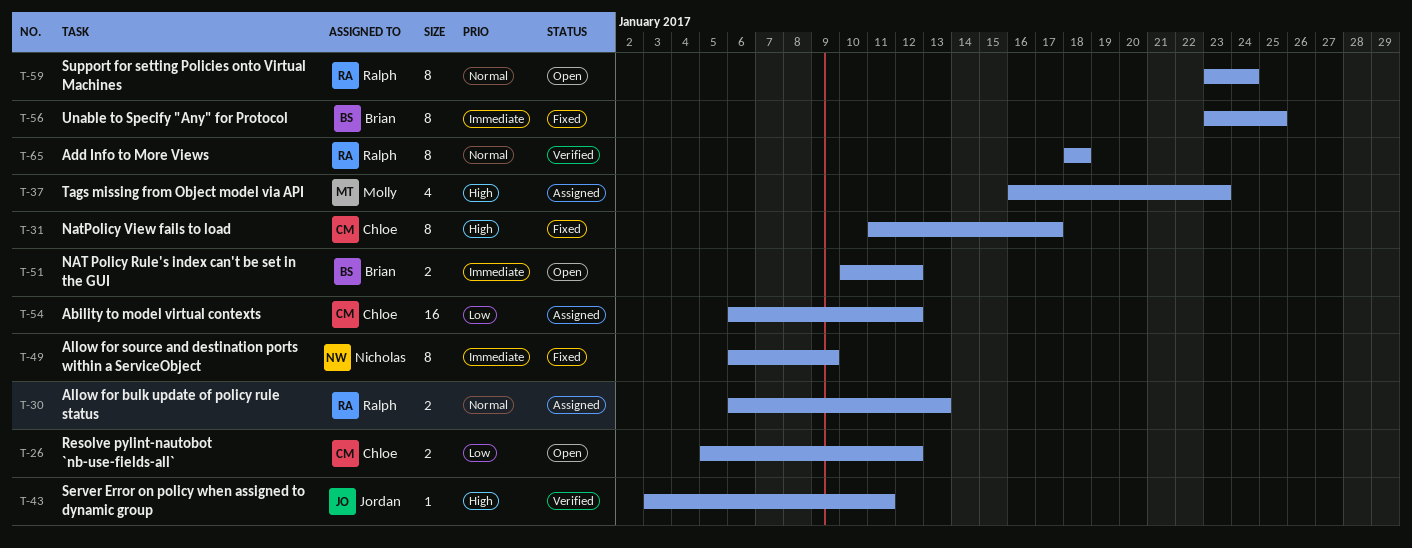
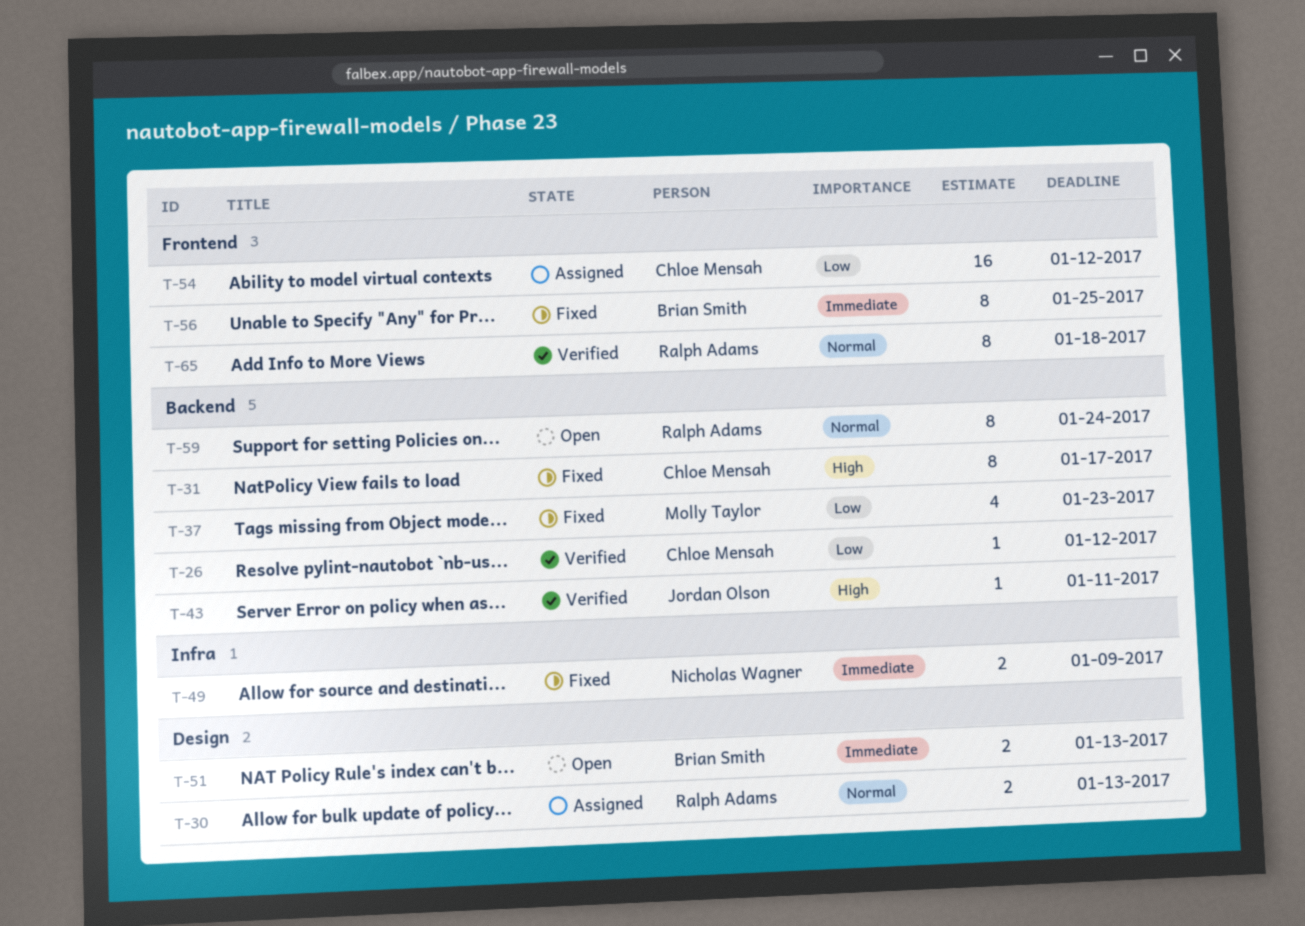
T-26, status: Open -> Verified
T-26, estimate: 2 -> 1
T-37, status: Assigned -> Fixed
T-37, priority: High -> Low
T-49, estimate: 8 -> 2
T-51, due: Jan 12 -> Jan 13

